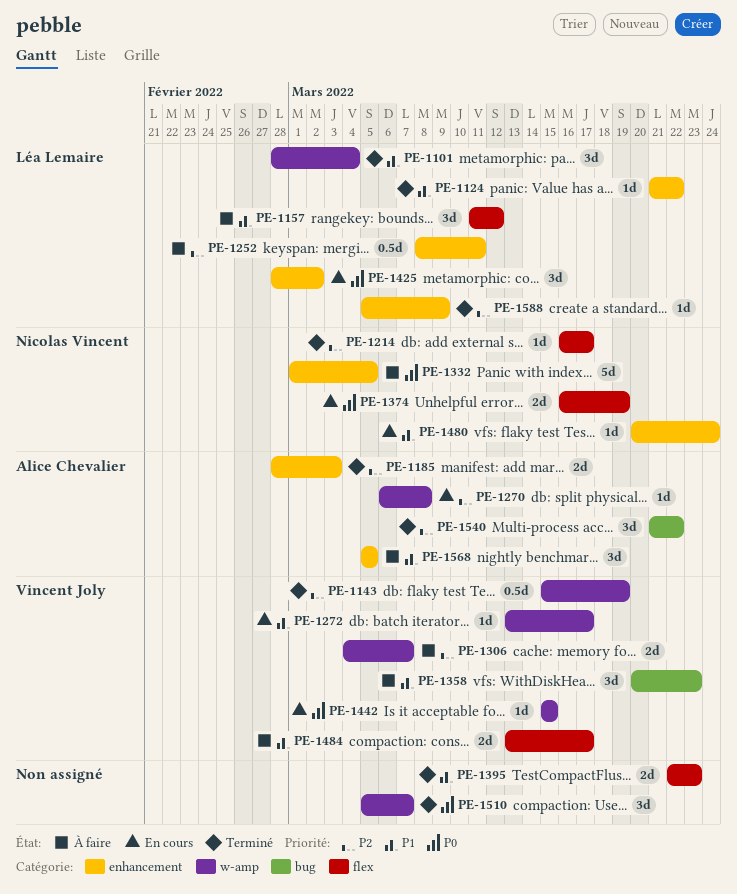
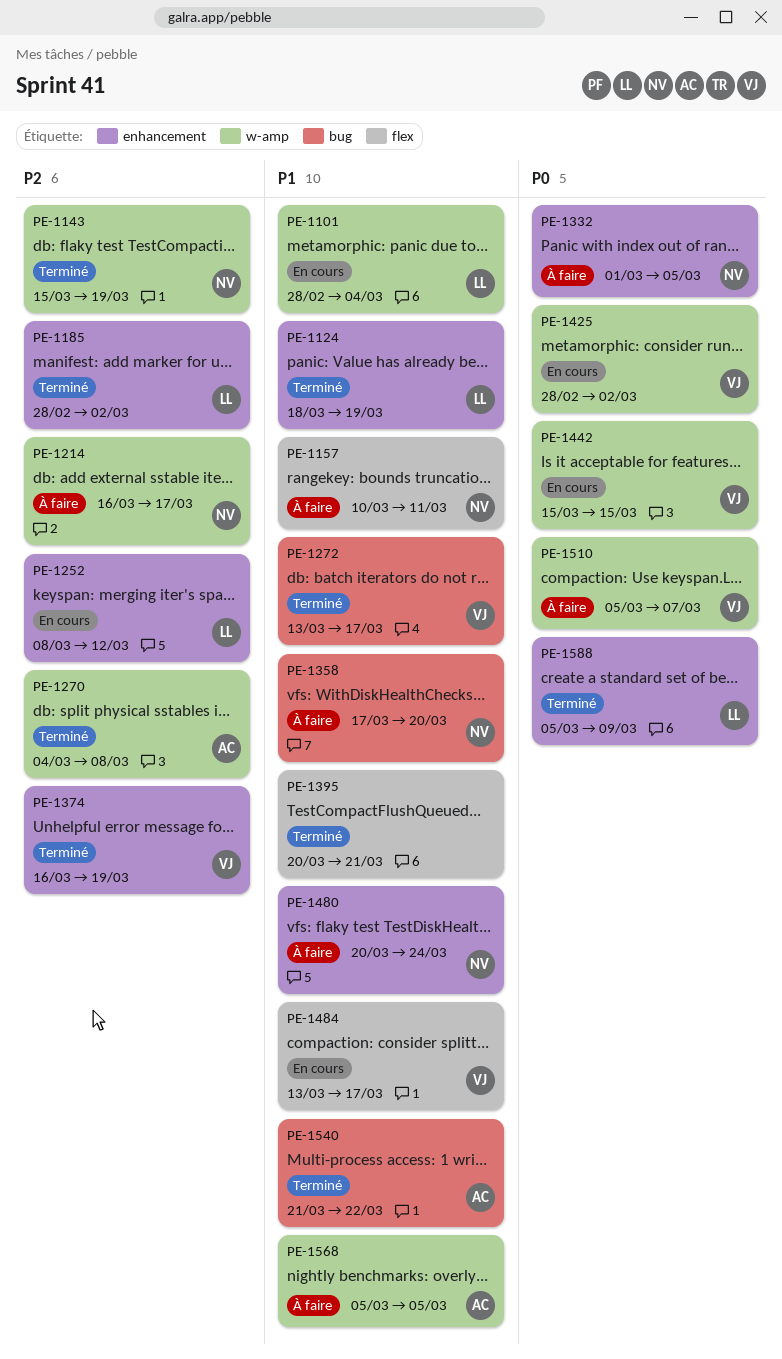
PE-1101, status: Terminé -> En cours
PE-1124, start: Mar 21 -> Mar 18
PE-1124, due: Mar 22 -> Mar 19
PE-1143, owner: Vincent Joly -> Nicolas Vincent
PE-1157, owner: Léa Lemaire -> Nicolas Vincent
PE-1157, start: Mar 11 -> Mar 10
PE-1157, due: Mar 12 -> Mar 11
PE-1185, owner: Alice Chevalier -> Léa Lemaire
PE-1185, due: Mar 3 -> Mar 2
PE-1214, status: Terminé -> À faire
PE-1214, label: flex -> w-amp
PE-1252, status: À faire -> En cours
PE-1252, due: Mar 11 -> Mar 12
PE-1270, status: En cours -> Terminé
PE-1270, start: Mar 6 -> Mar 4
PE-1272, status: En cours -> Terminé
PE-1272, label: w-amp -> bug
PE-1306: present -> none
PE-1358, owner: Vincent Joly -> Nicolas Vincent
PE-1358, start: Mar 20 -> Mar 17
PE-1358, due: Mar 23 -> Mar 20
PE-1374, status: En cours -> Terminé
PE-1374, owner: Nicolas Vincent -> Vincent Joly
PE-1374, priority: P0 -> P2
PE-1374, label: flex -> enhancement
PE-1395, start: Mar 22 -> Mar 20
PE-1395, due: Mar 23 -> Mar 21
PE-1425, owner: Léa Lemaire -> Vincent Joly
PE-1425, label: enhancement -> w-amp
PE-1480, status: En cours -> À faire
PE-1484, status: À faire -> En cours
PE-1510, status: Terminé -> À faire
PE-1510, owner: none -> Vincent Joly
PE-1540, priority: P2 -> P1
PE-1568, label: enhancement -> w-amp
PE-1588, priority: P2 -> P0

